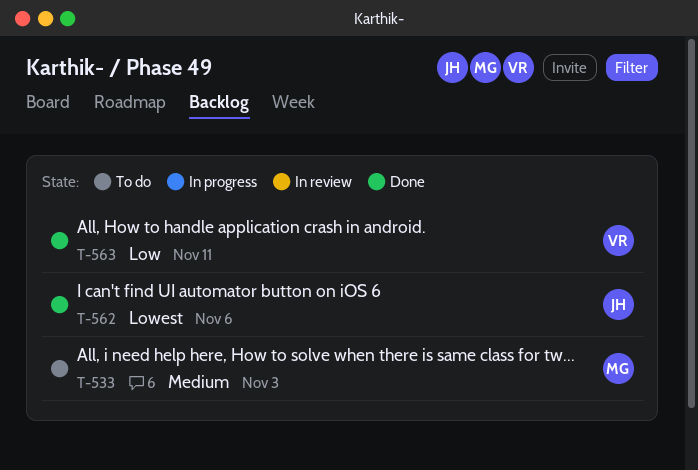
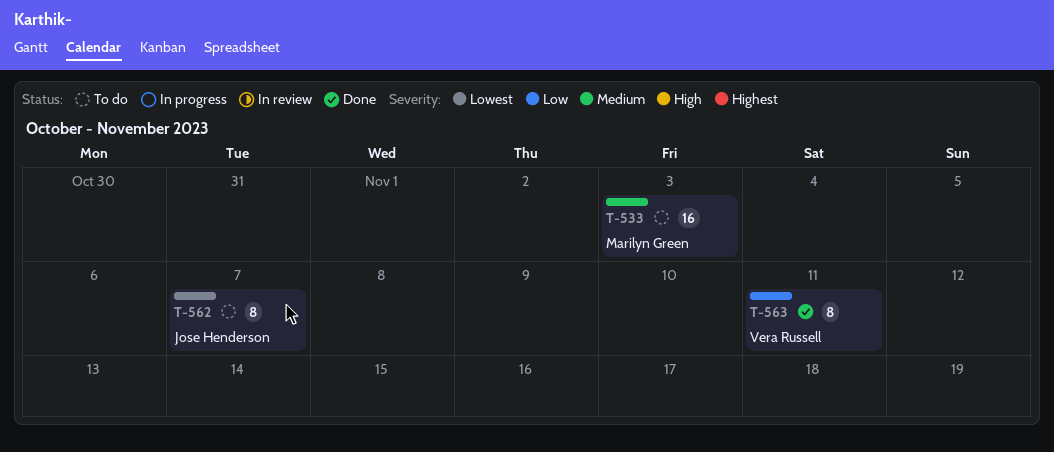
T-562, status: Done -> To do
T-562, due: Nov 6 -> Nov 7

